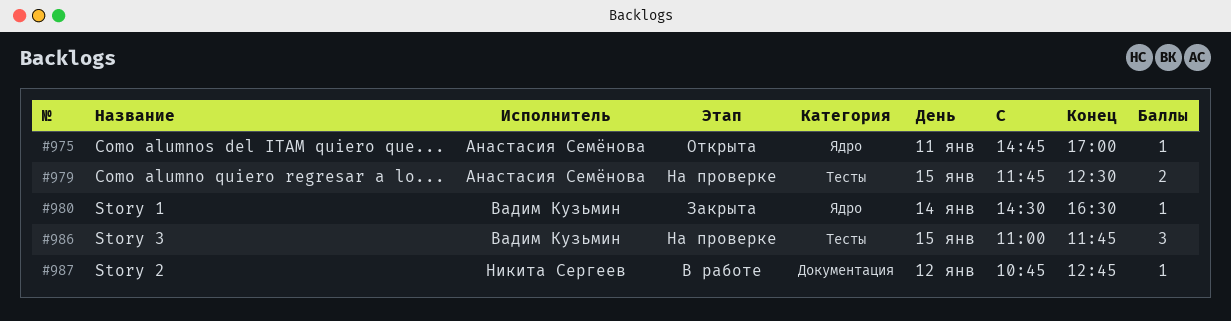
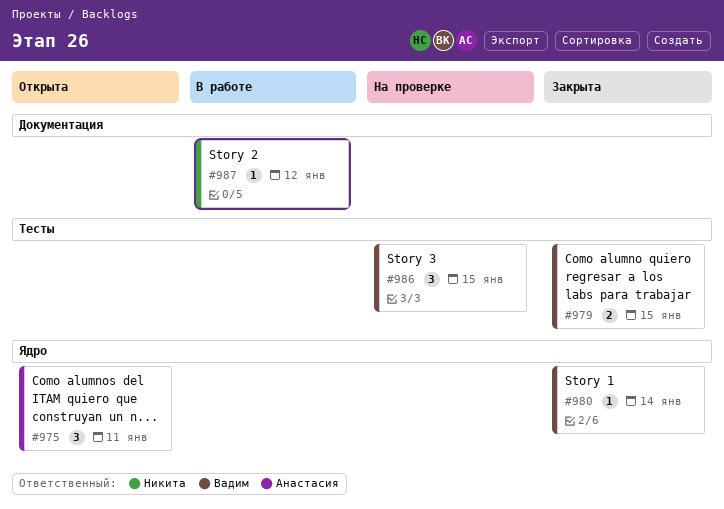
#975, estimate: 1 -> 3
#979, status: На проверке -> Закрыта
#979, owner: Анастасия Семёнова -> Вадим Кузьмин

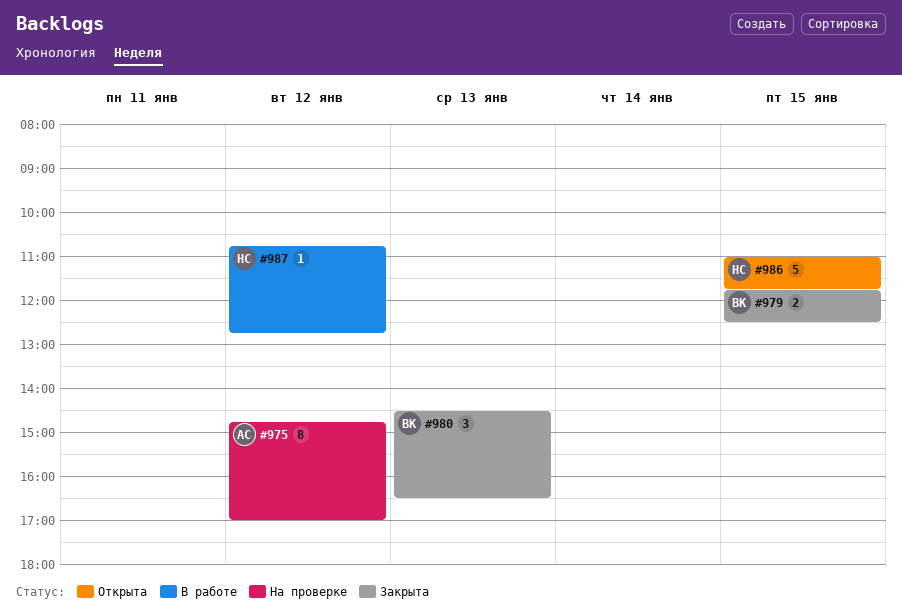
#975, status: Открыта -> На проверке
#975, estimate: 3 -> 8
#975, day: Jan 11 -> Jan 12
#980, estimate: 1 -> 3
#980, day: Jan 14 -> Jan 13
#986, status: На проверке -> Открыта
#986, owner: Вадим -> Никита
#986, estimate: 3 -> 5

